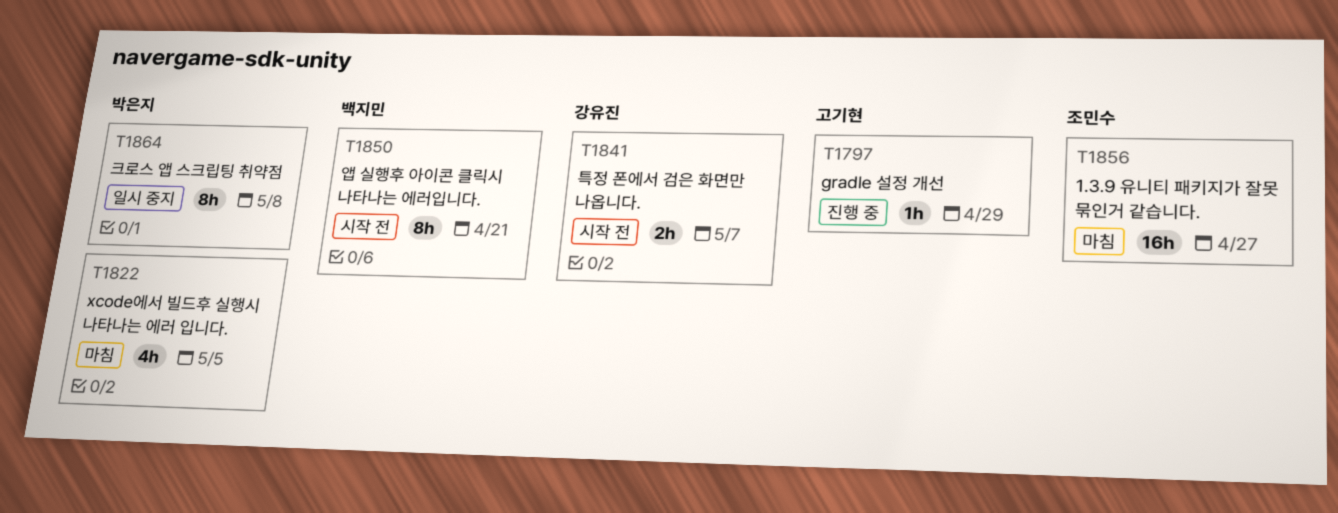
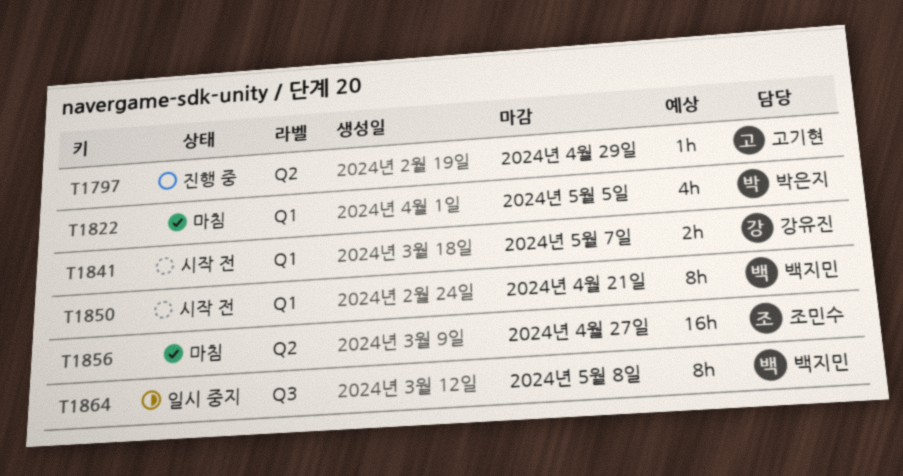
T1864, owner: 박은지 -> 백지민

